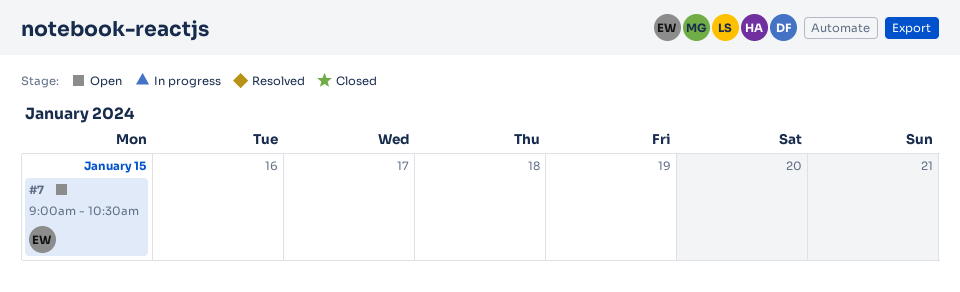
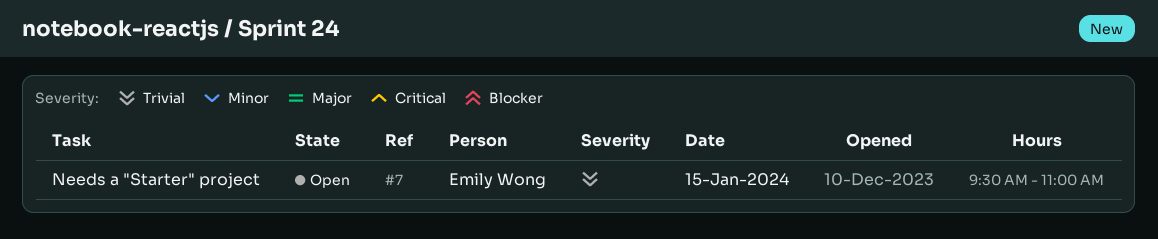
#7, begins: 09:00 -> 09:30
#7, ends: 10:30 -> 11:00

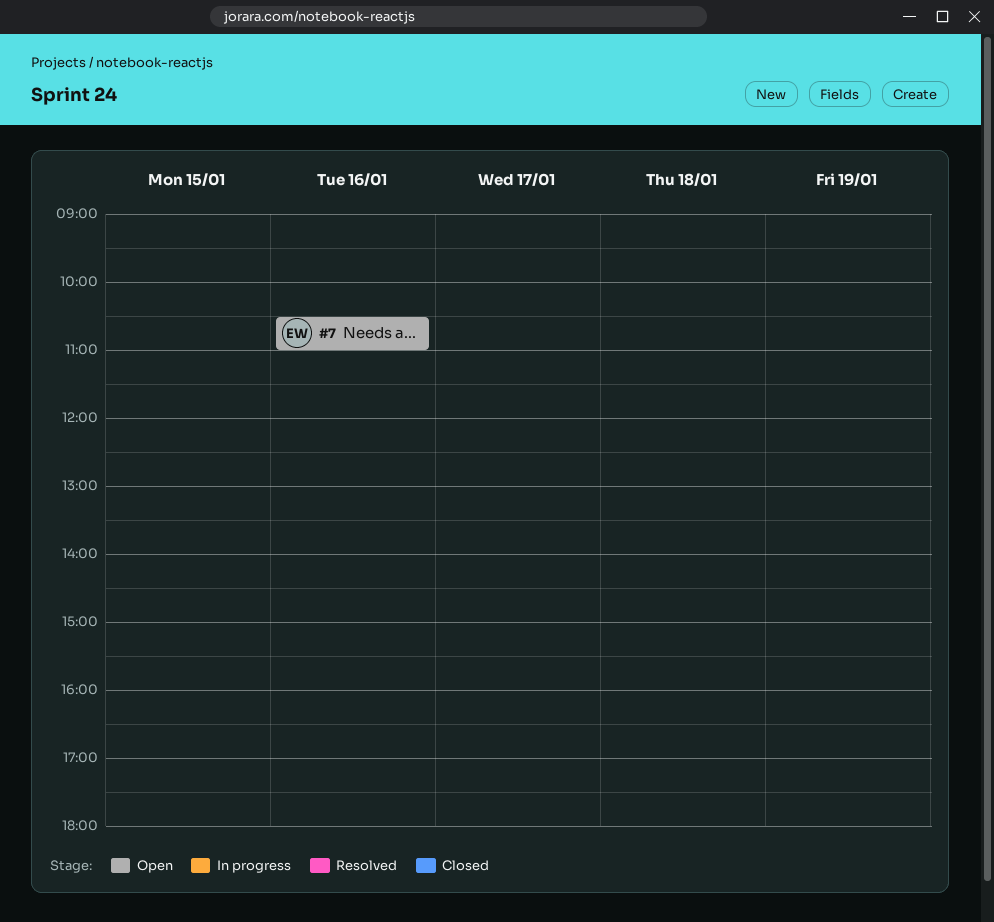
#7, day: Jan 15 -> Jan 16
#7, begins: 09:30 -> 10:30

